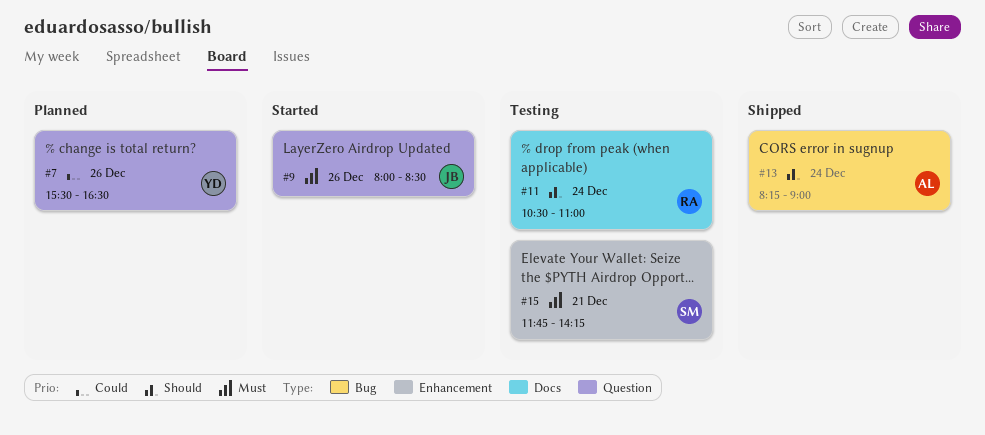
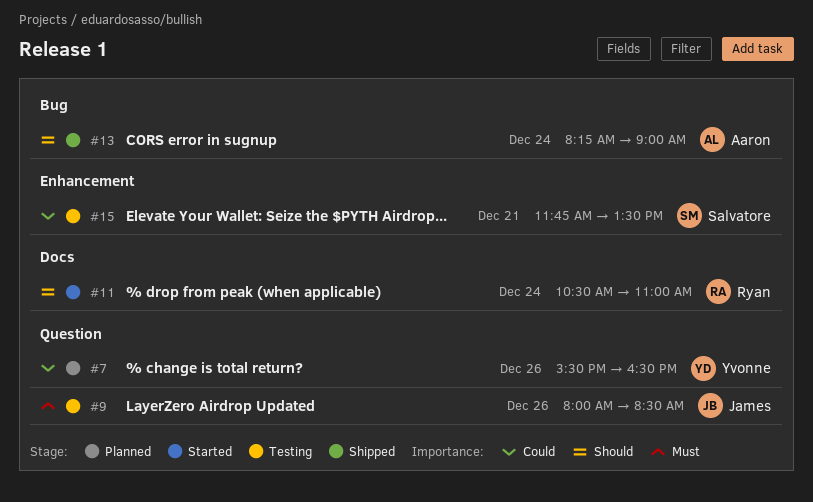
#9, status: Started -> Testing
#11, status: Testing -> Started
#15, priority: Must -> Could
#15, ends: 14:15 -> 13:30

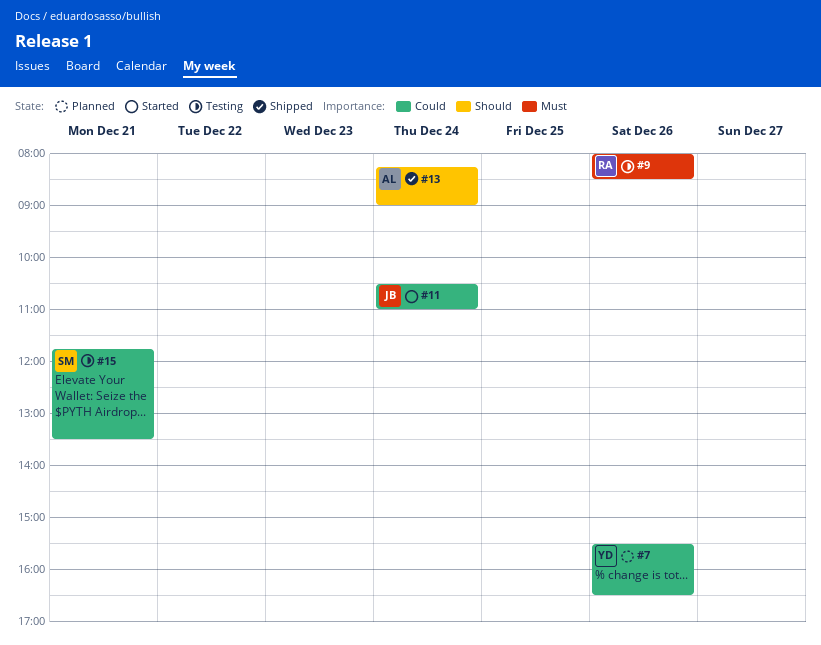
#9, owner: James -> Ryan
#11, owner: Ryan -> James
#11, priority: Should -> Could

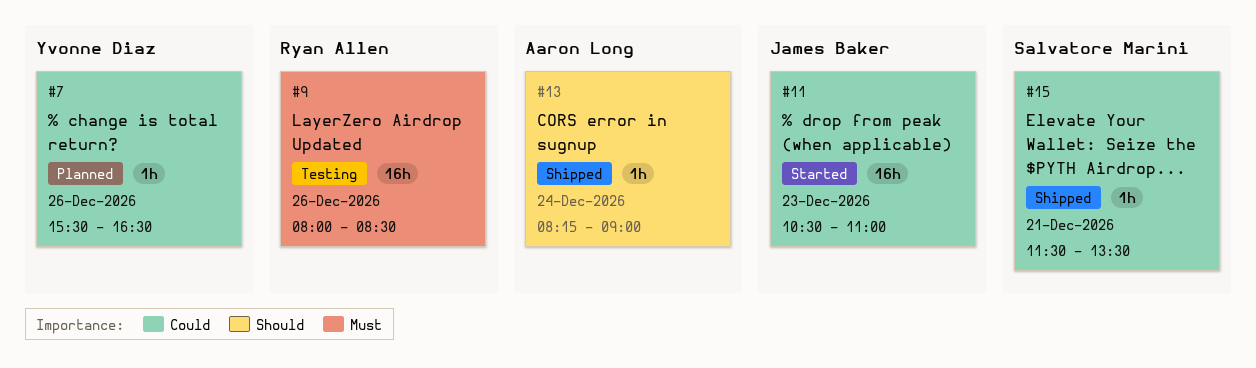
#11, day: Dec 24 -> Dec 23
#15, status: Testing -> Shipped
#15, begins: 11:45 -> 11:30

